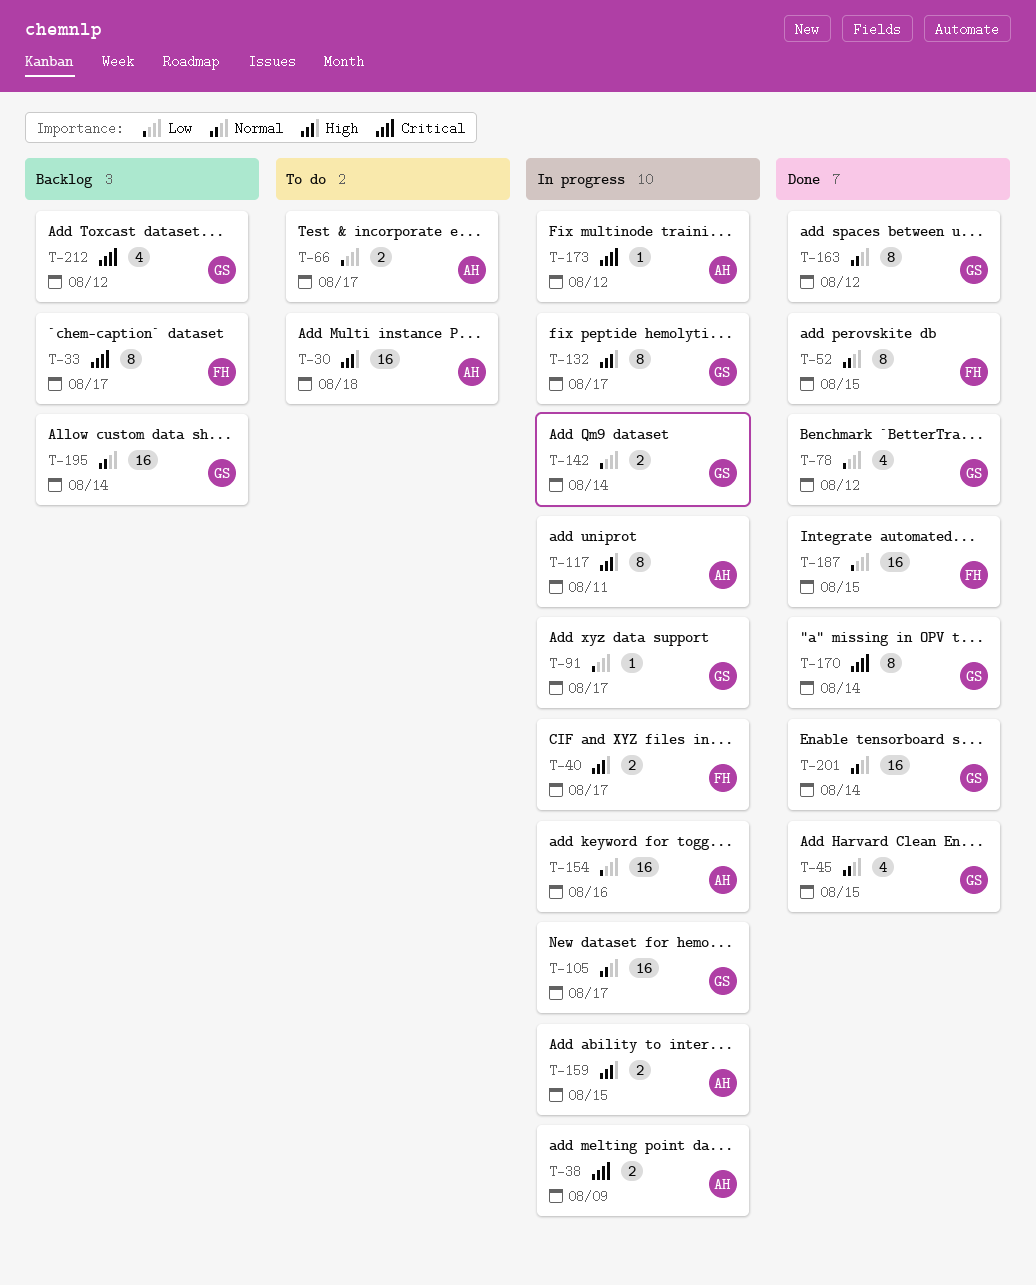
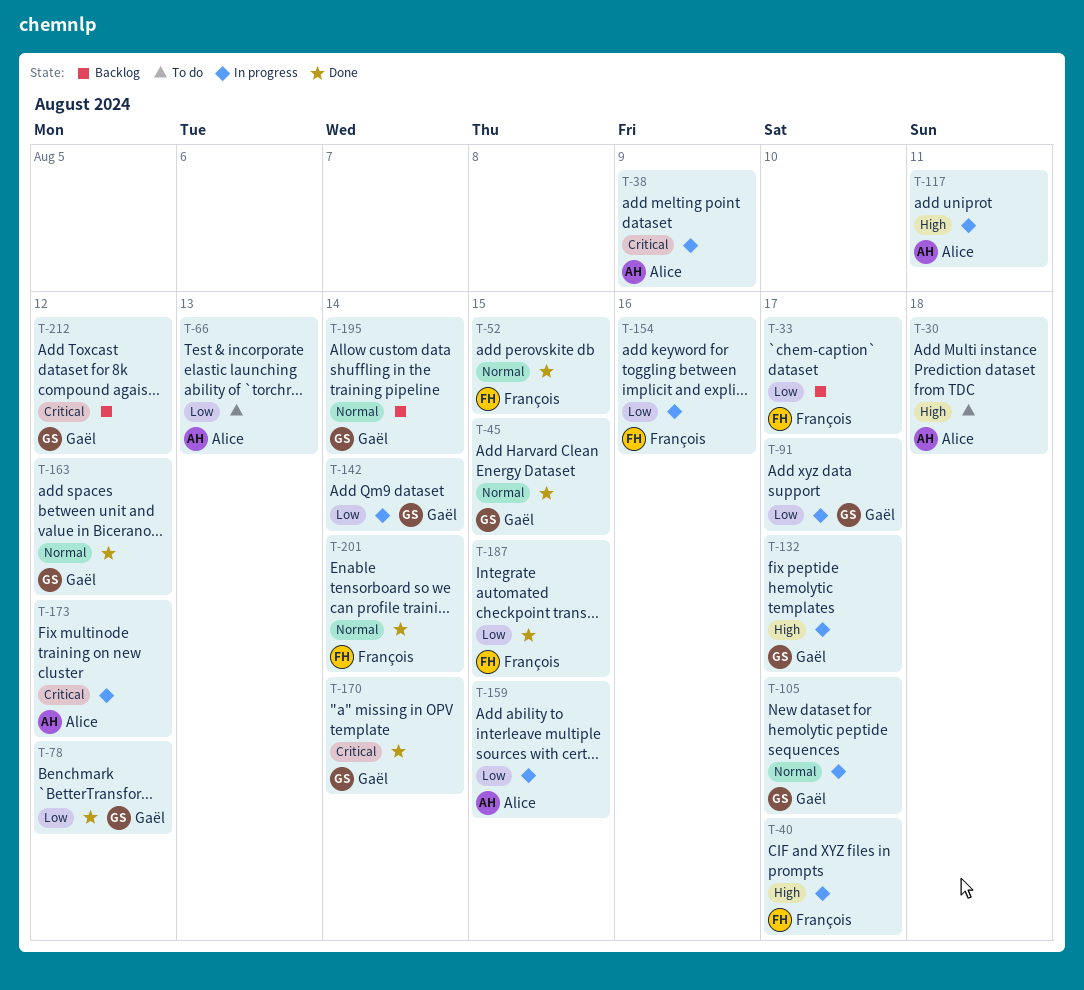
T-33, priority: Critical -> Low
T-66, due: Aug 17 -> Aug 13
T-154, owner: Alice -> François
T-159, priority: High -> Low
T-201, owner: Gaël -> François

